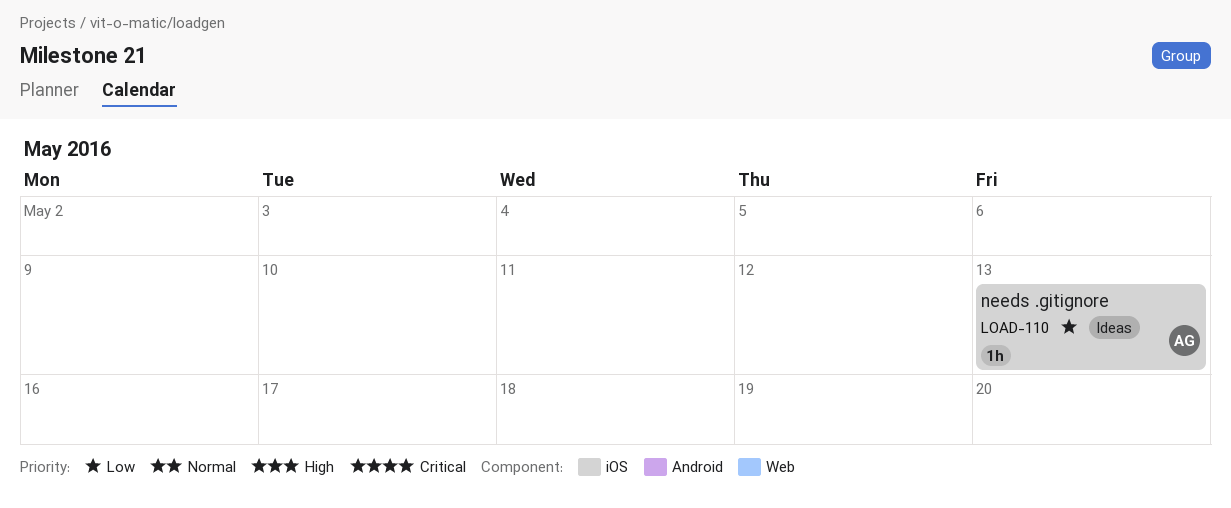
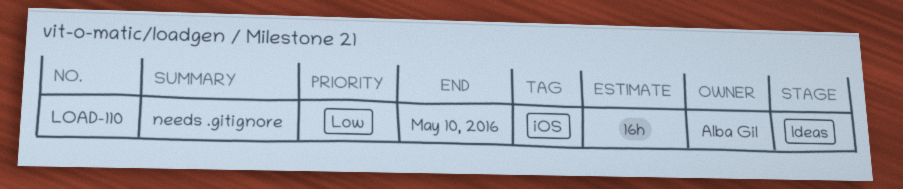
LOAD-110, estimate: 1h -> 16h
LOAD-110, due: May 13 -> May 10

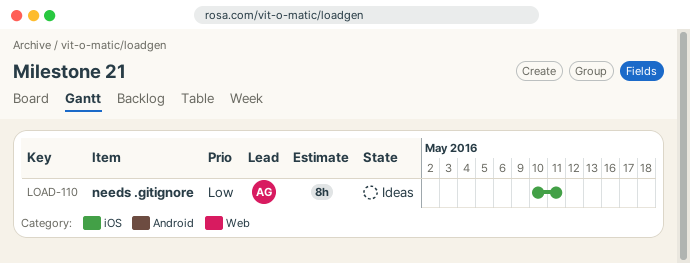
LOAD-110, estimate: 16h -> 8h
LOAD-110, due: May 10 -> May 11

